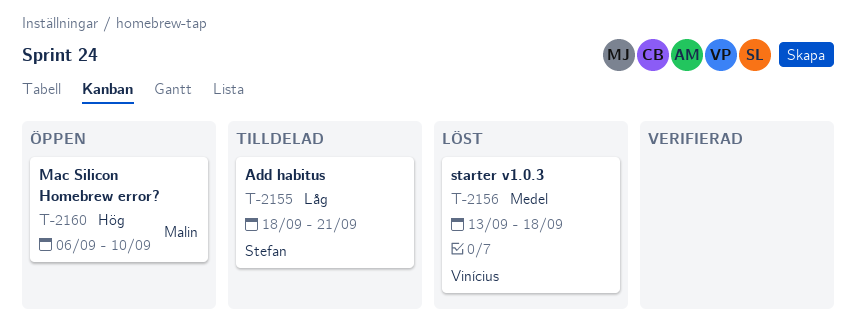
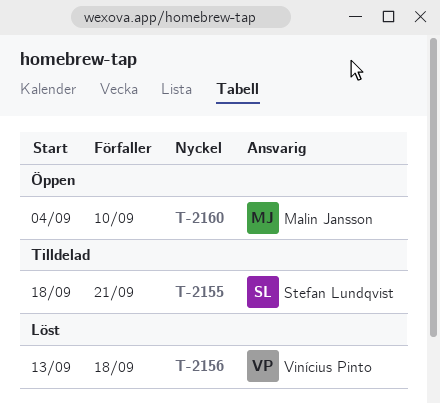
T-2160, start: Sep 6 -> Sep 4

